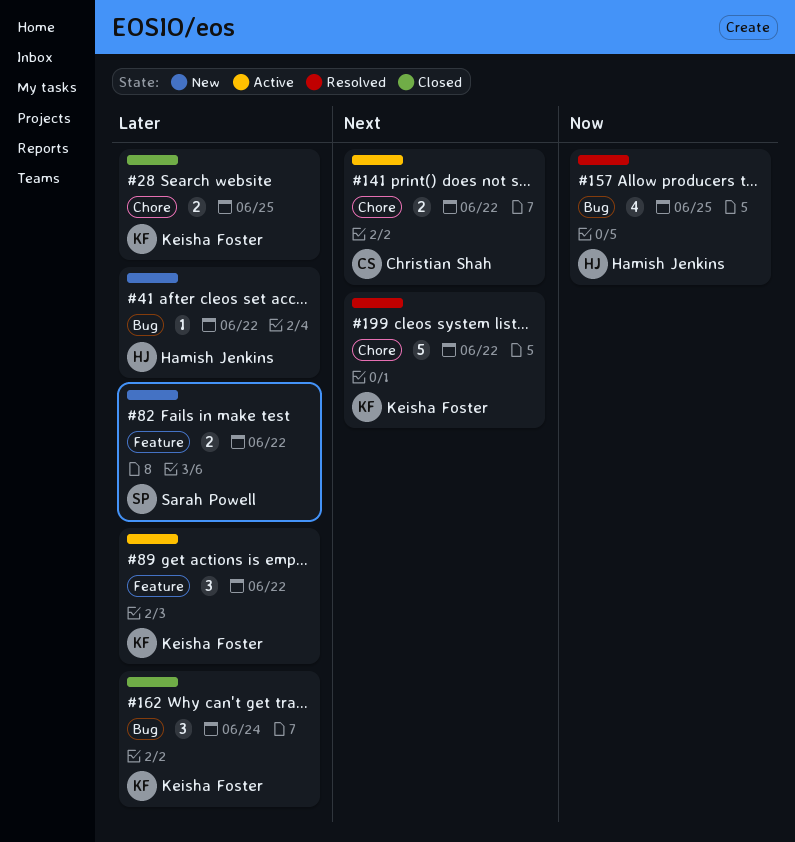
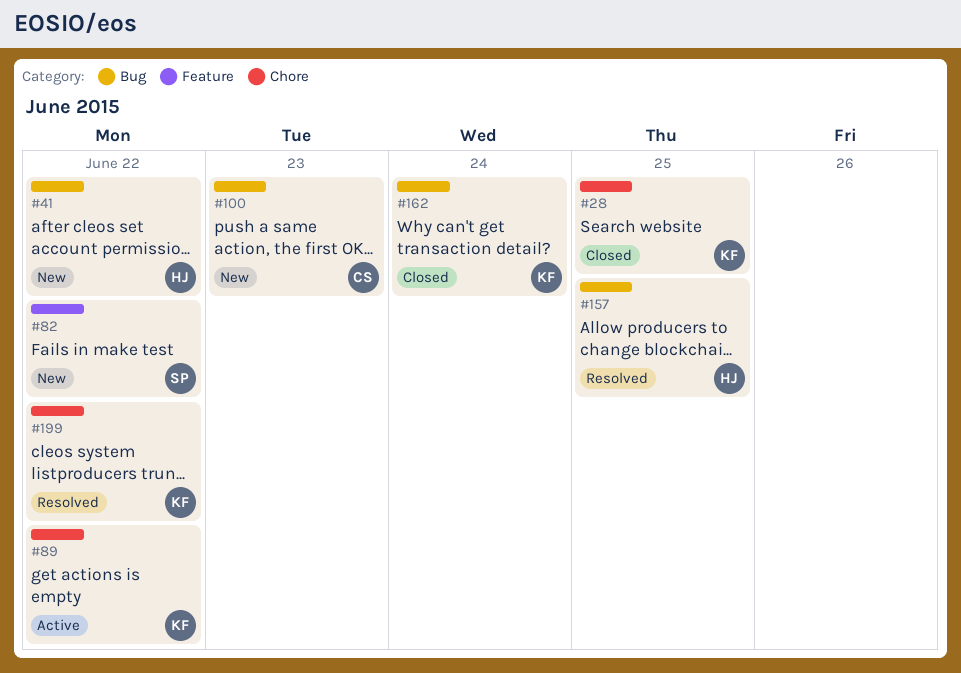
#89, label: Feature -> Chore
#100: none -> present
#141: present -> none

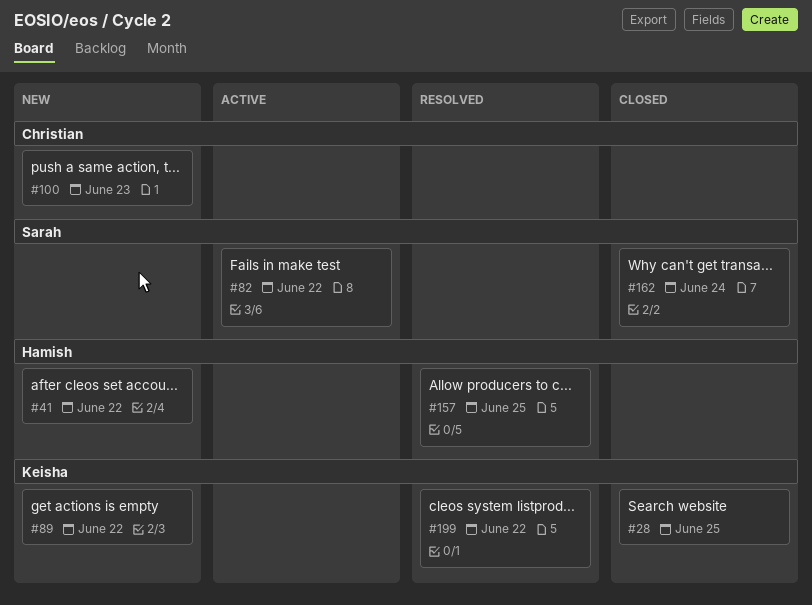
#82, status: New -> Active
#89, status: Active -> New
#162, owner: Keisha -> Sarah

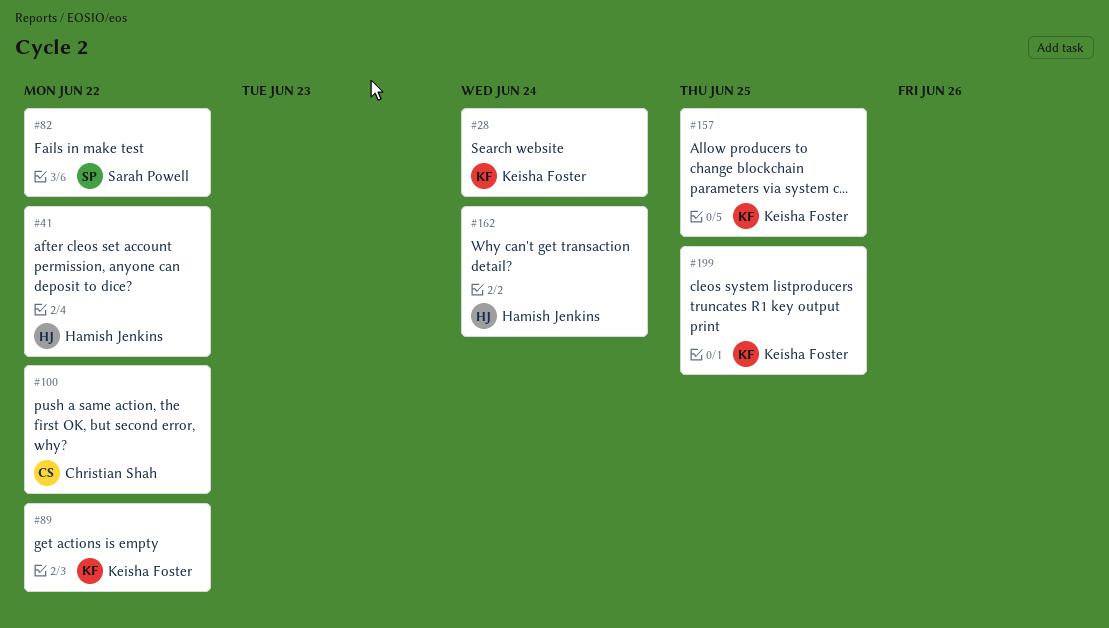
#28, due: Jun 25 -> Jun 24
#100, due: Jun 23 -> Jun 22
#157, owner: Hamish Jenkins -> Keisha Foster
#162, owner: Sarah Powell -> Hamish Jenkins
#199, due: Jun 22 -> Jun 25

